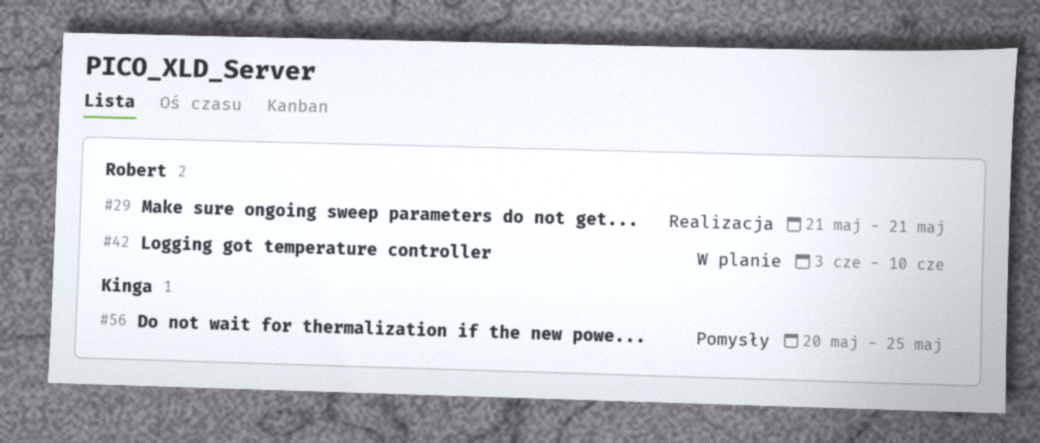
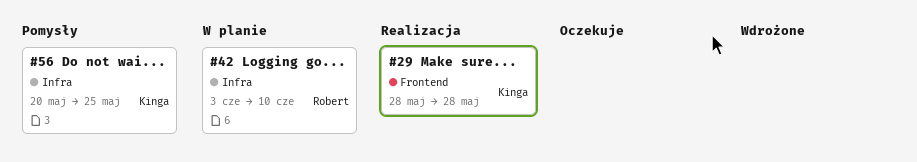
#29, owner: Robert -> Kinga
#29, start: May 21 -> May 28
#29, due: May 21 -> May 28

